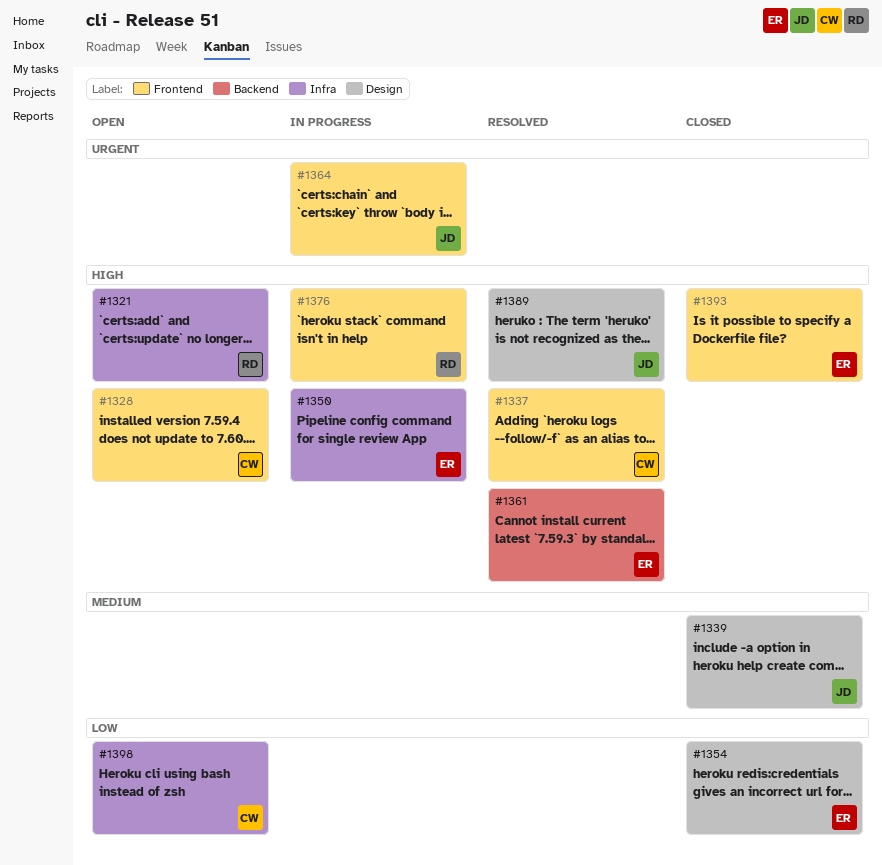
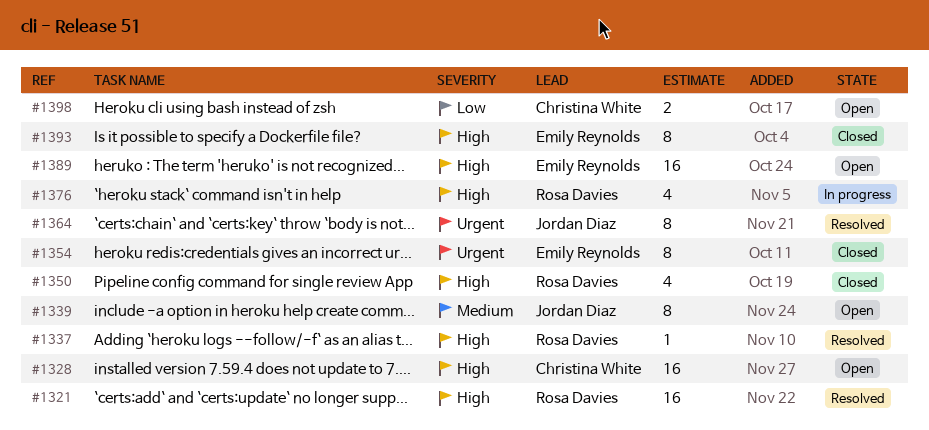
#1321, status: Open -> Resolved
#1337, owner: Christina White -> Rosa Davies
#1339, status: Closed -> Open
#1350, status: In progress -> Closed
#1350, owner: Emily Reynolds -> Rosa Davies
#1354, priority: Low -> Urgent
#1361: present -> none
#1364, status: In progress -> Resolved
#1389, status: Resolved -> Open
#1389, owner: Jordan Diaz -> Emily Reynolds

